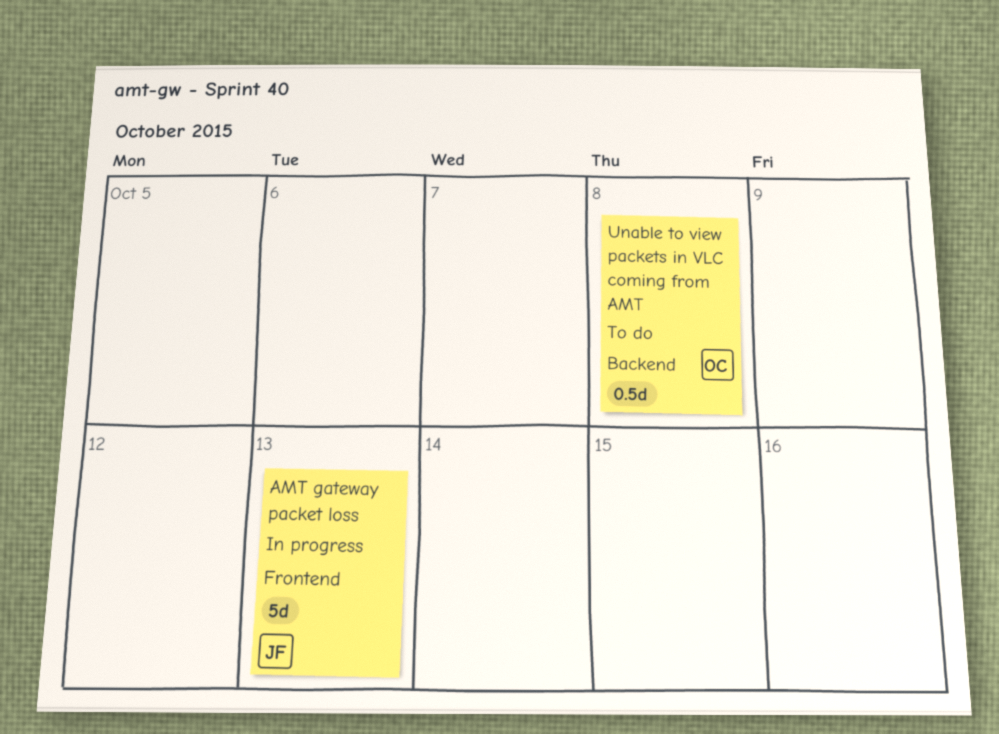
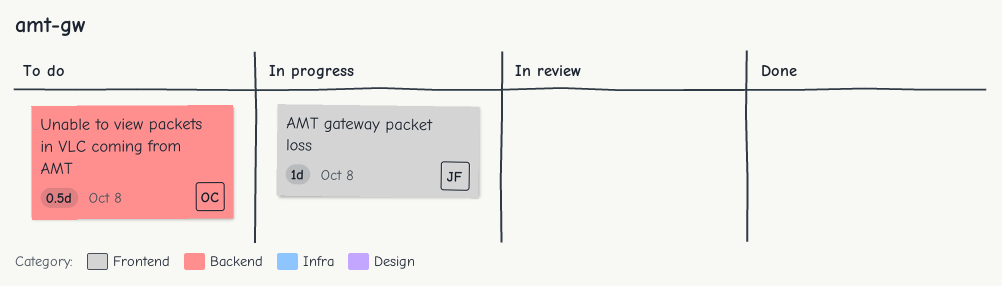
AMT gateway packet loss, estimate: 5d -> 1d
AMT gateway packet loss, due: Oct 13 -> Oct 8

